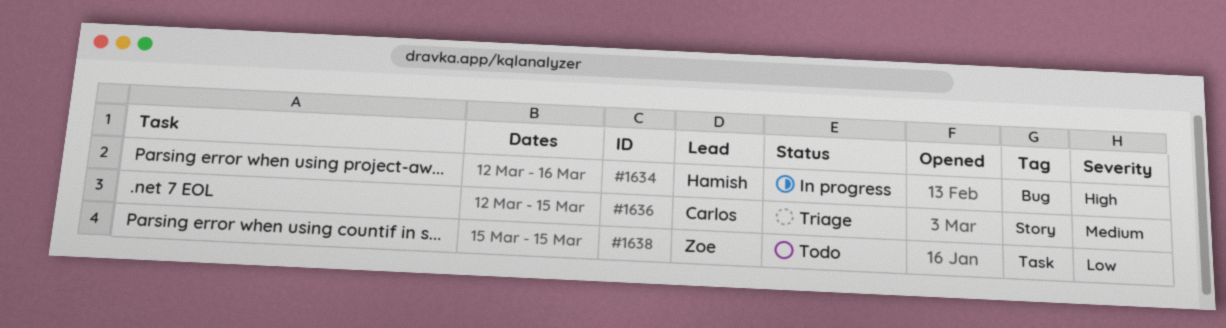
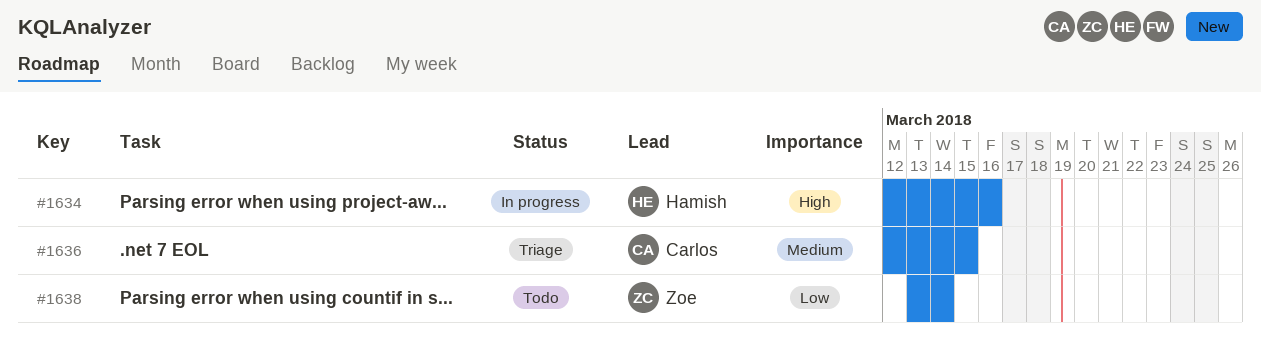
#1638, start: Mar 15 -> Mar 13
#1638, due: Mar 15 -> Mar 14

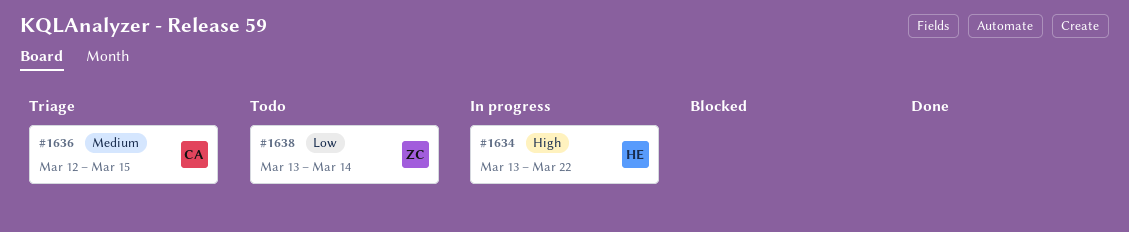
#1634, start: Mar 12 -> Mar 13
#1634, due: Mar 16 -> Mar 22

